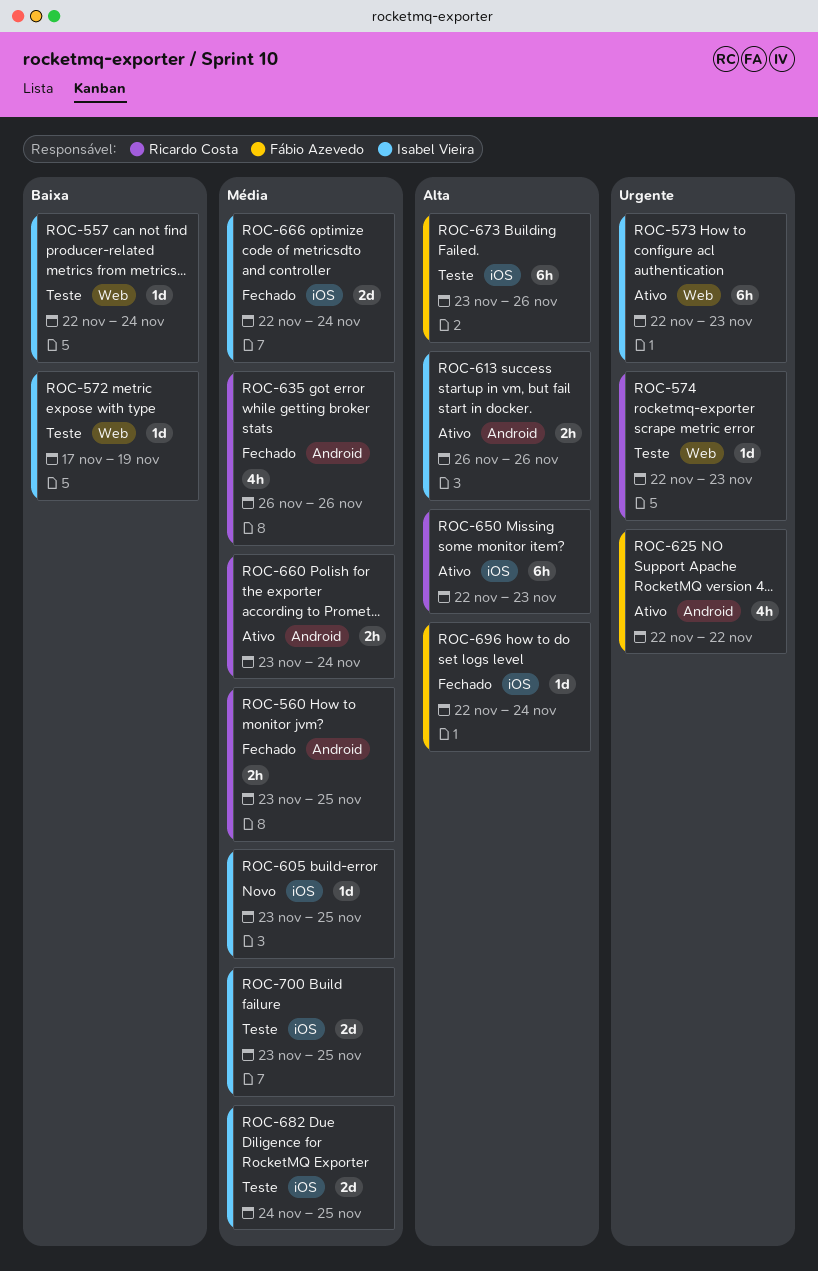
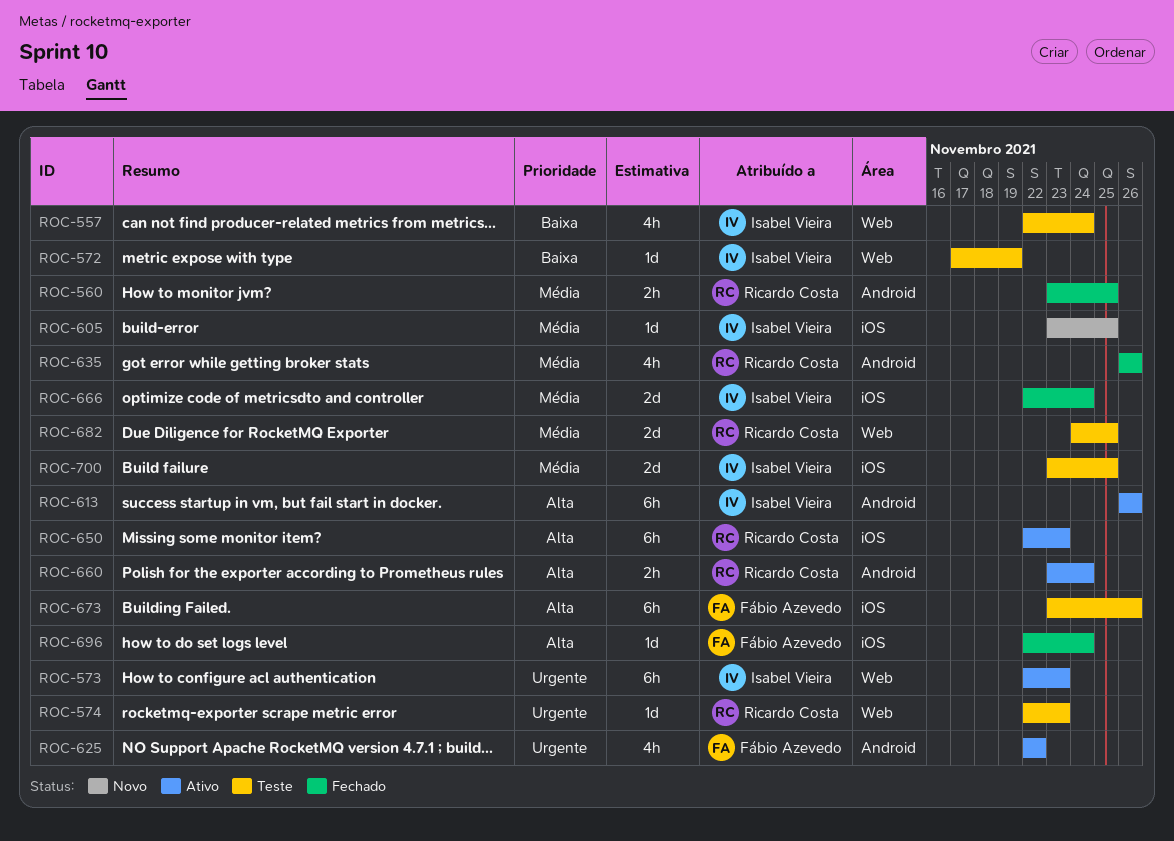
ROC-557, estimate: 1d -> 4h
ROC-613, estimate: 2h -> 6h
ROC-660, priority: Média -> Alta
ROC-682, owner: Isabel Vieira -> Ricardo Costa
ROC-682, label: iOS -> Web

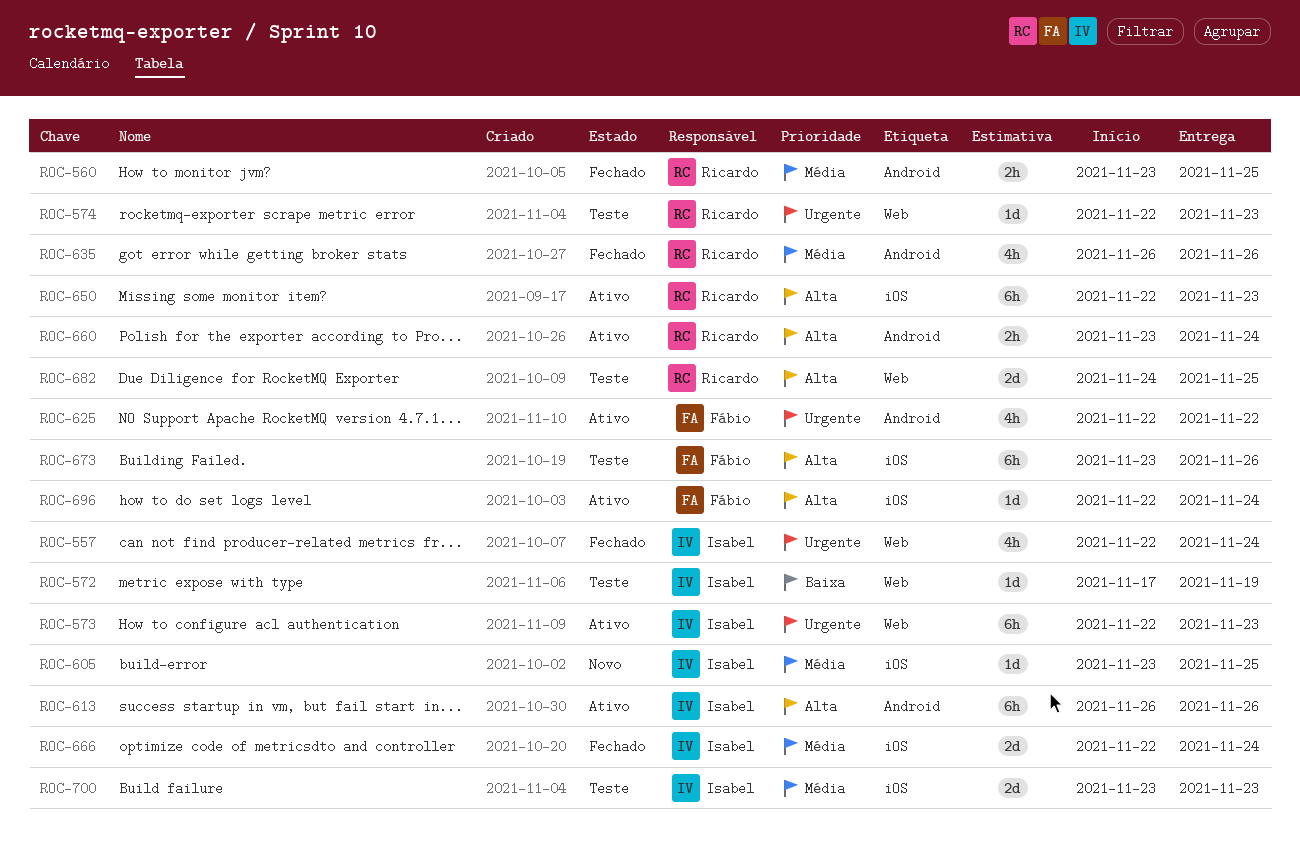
ROC-557, status: Teste -> Fechado
ROC-557, priority: Baixa -> Urgente
ROC-682, priority: Média -> Alta
ROC-696, status: Fechado -> Ativo
ROC-700, due: Nov 25 -> Nov 23

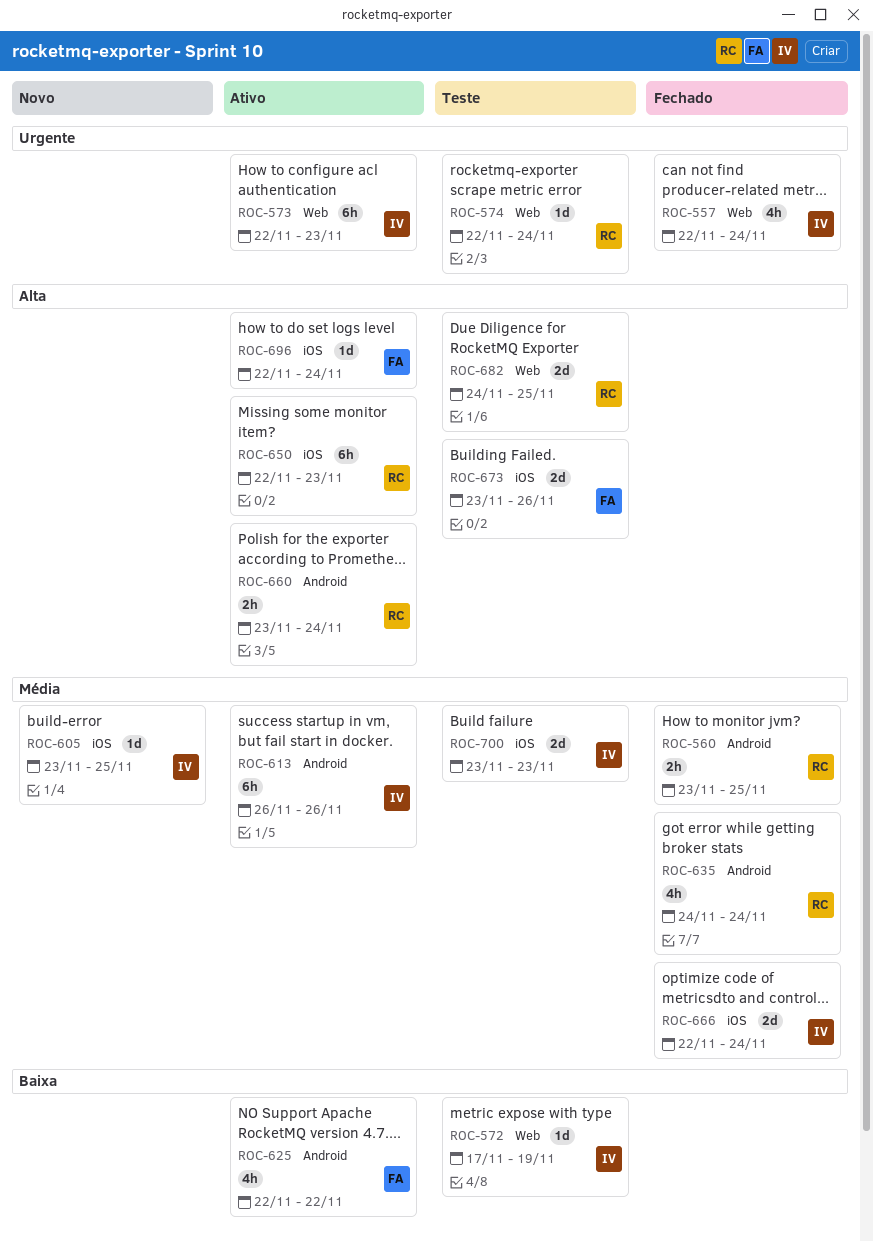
ROC-574, due: Nov 23 -> Nov 24
ROC-613, priority: Alta -> Média
ROC-625, priority: Urgente -> Baixa
ROC-635, start: Nov 26 -> Nov 24
ROC-635, due: Nov 26 -> Nov 24
ROC-673, estimate: 6h -> 2d

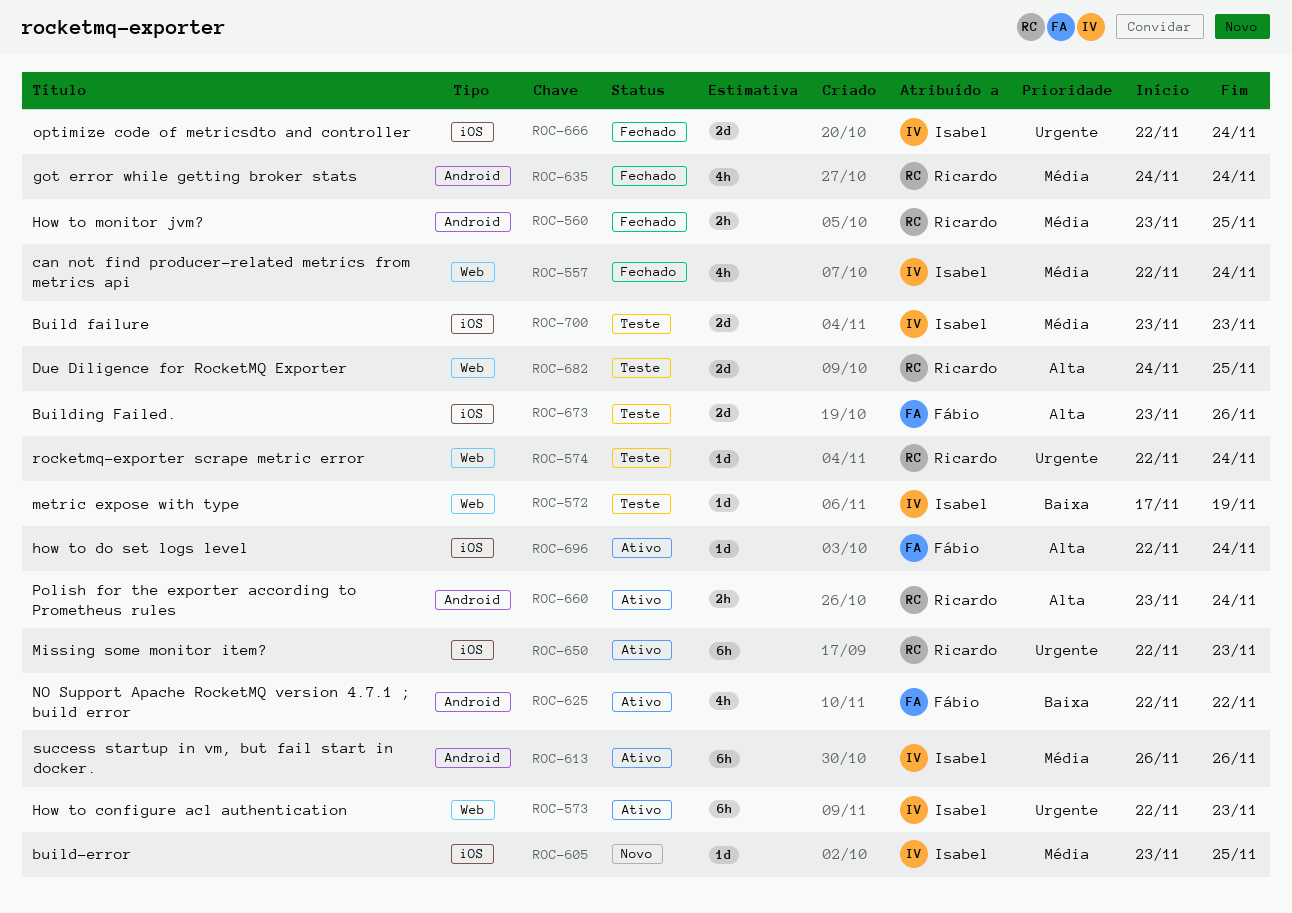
ROC-557, priority: Urgente -> Média
ROC-650, priority: Alta -> Urgente
ROC-666, priority: Média -> Urgente

